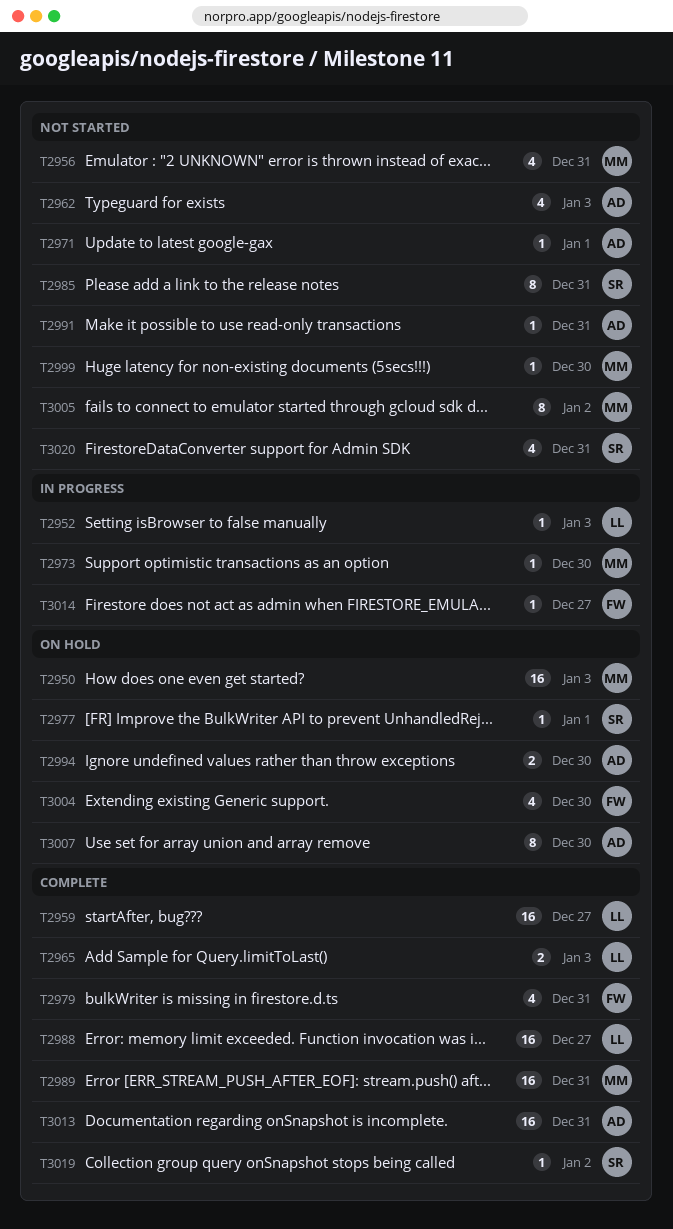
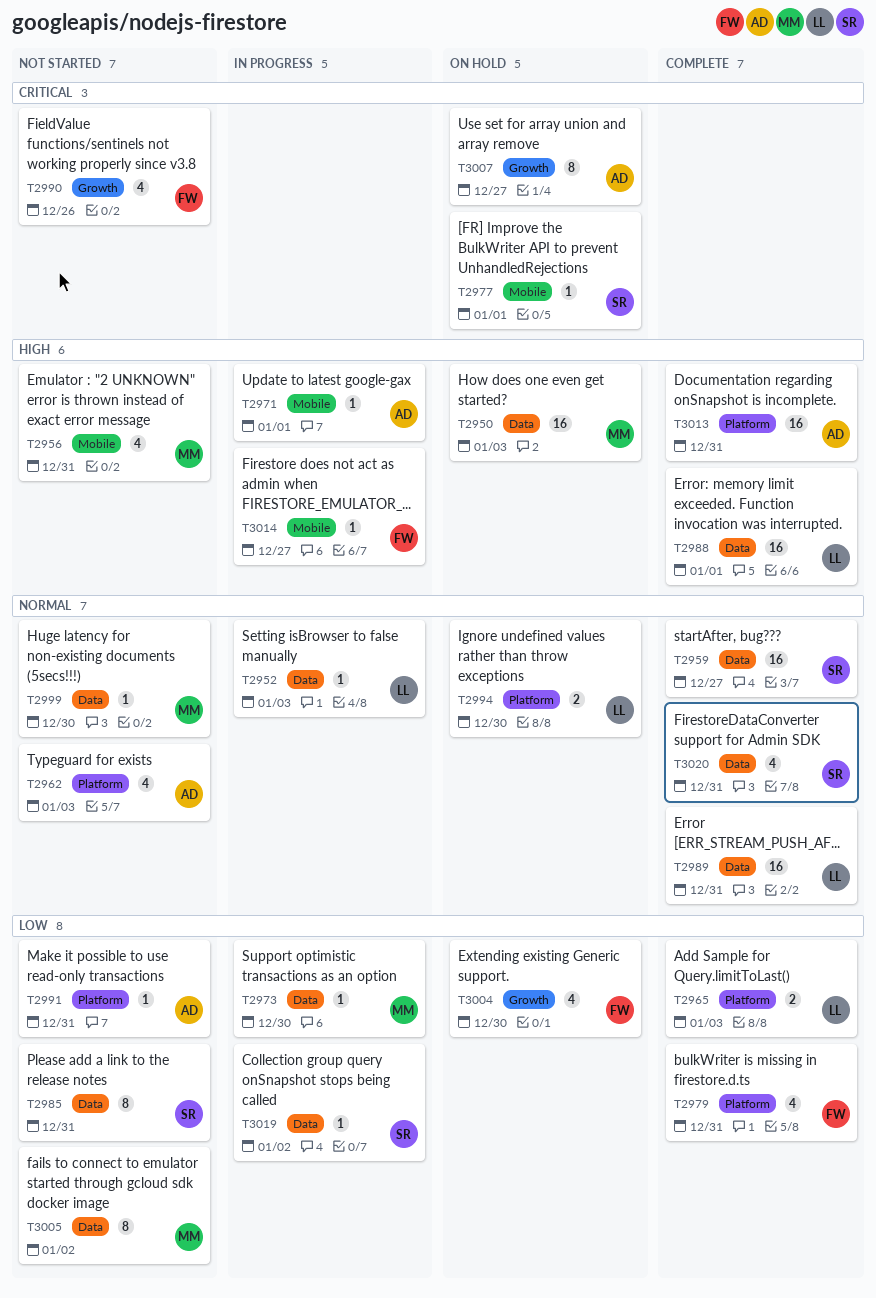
T2959, owner: LL -> SR
T2971, status: Not started -> In progress
T2988, due: Dec 27 -> Jan 1
T2989, owner: MM -> LL
T2990: none -> present
T2994, owner: AD -> LL
T3007, due: Dec 30 -> Dec 27
T3019, status: Complete -> In progress
T3020, status: Not started -> Complete

